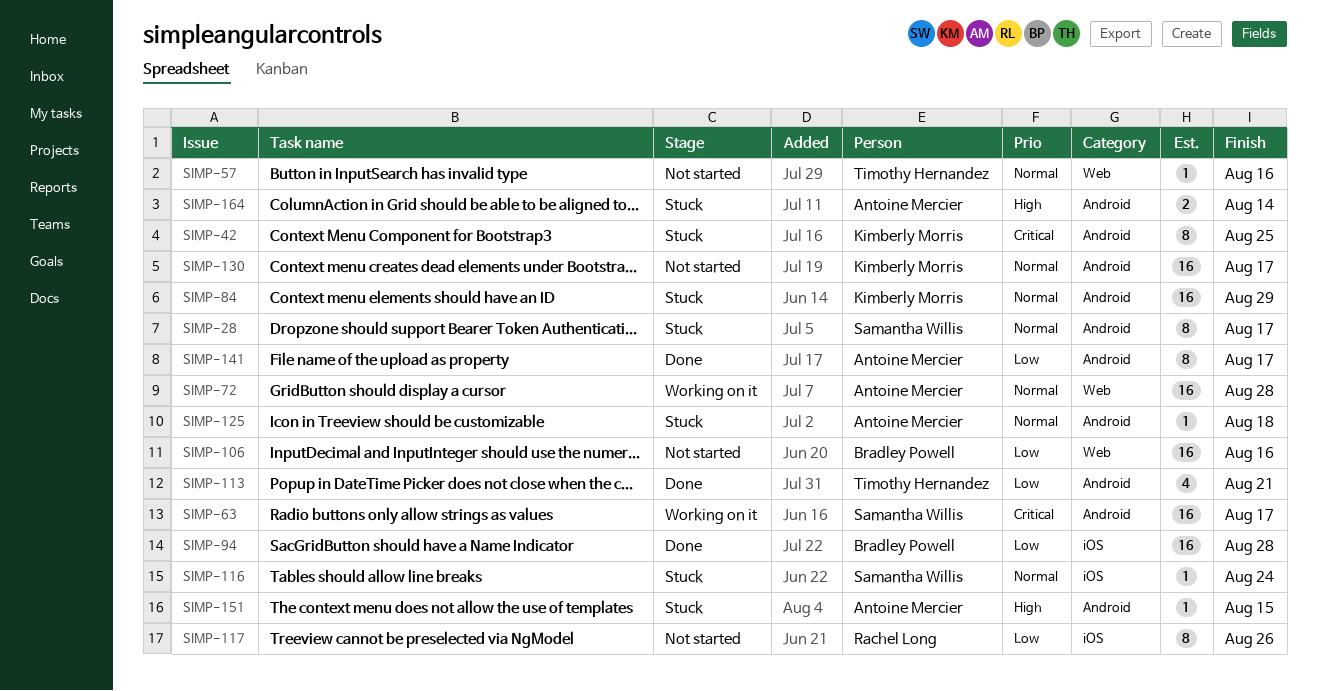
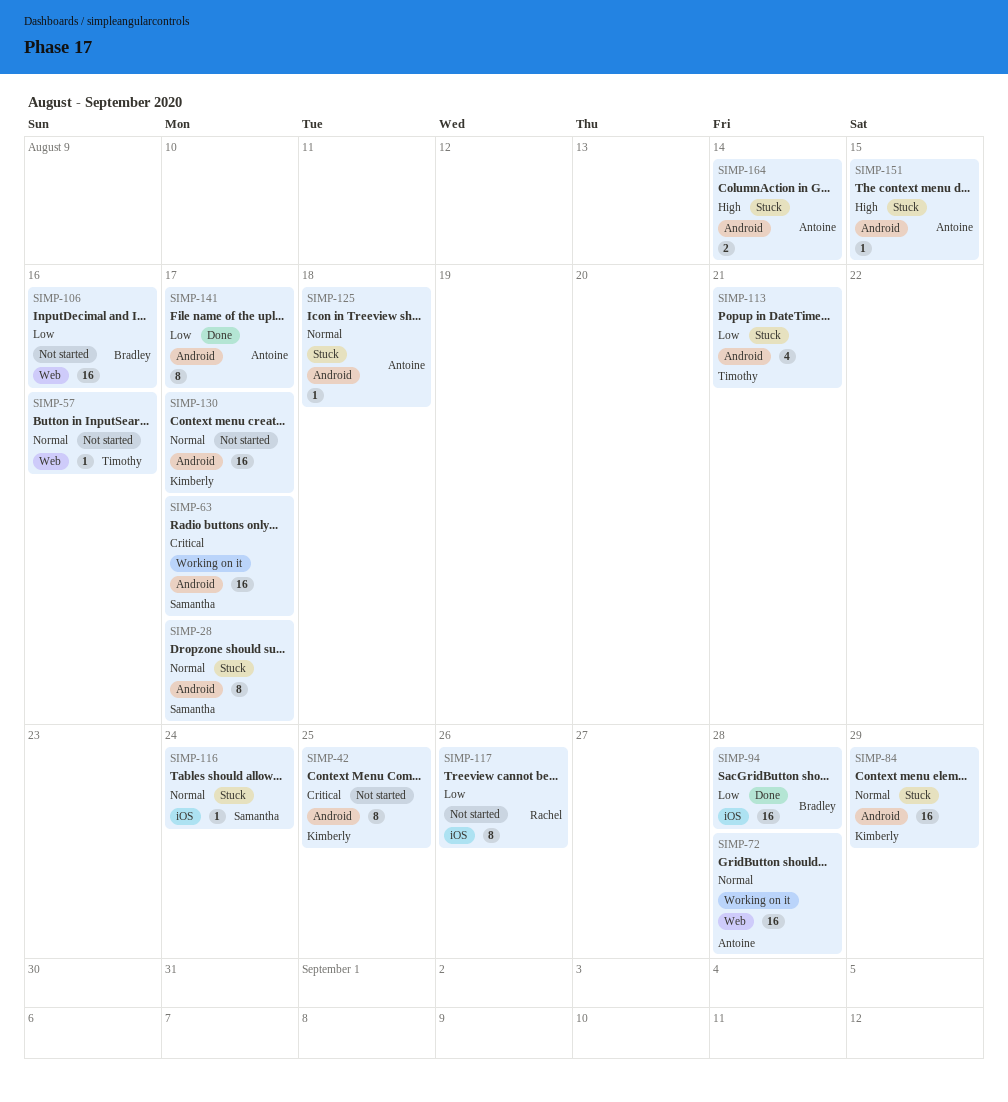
SIMP-42, status: Stuck -> Not started
SIMP-113, status: Done -> Stuck

